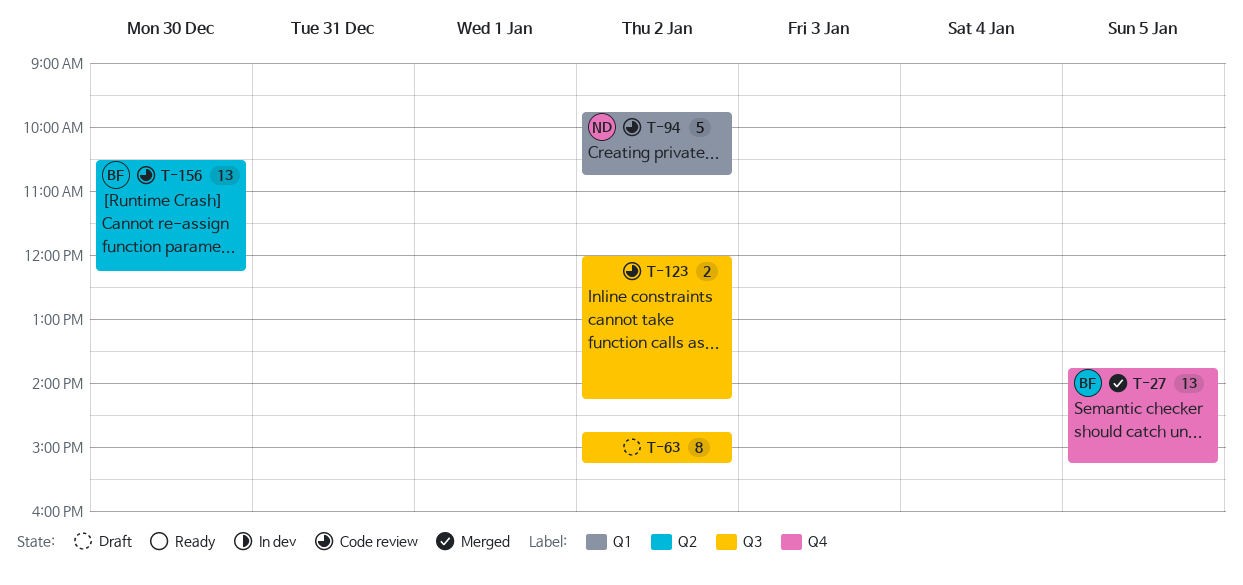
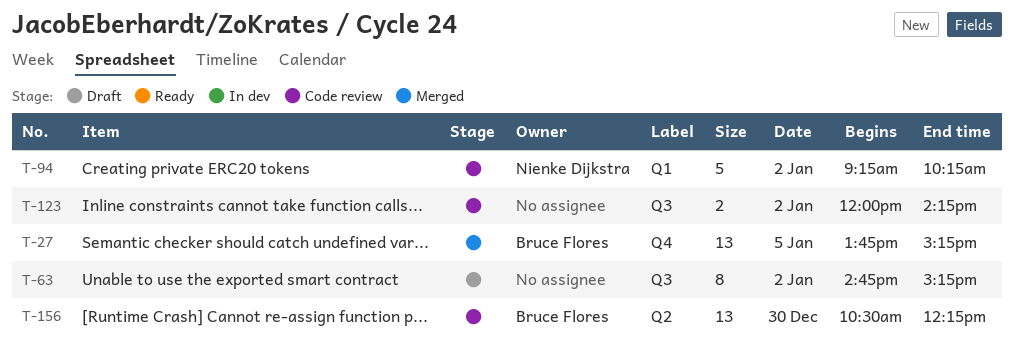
T-94, begins: 09:45 -> 09:15
T-94, ends: 10:45 -> 10:15

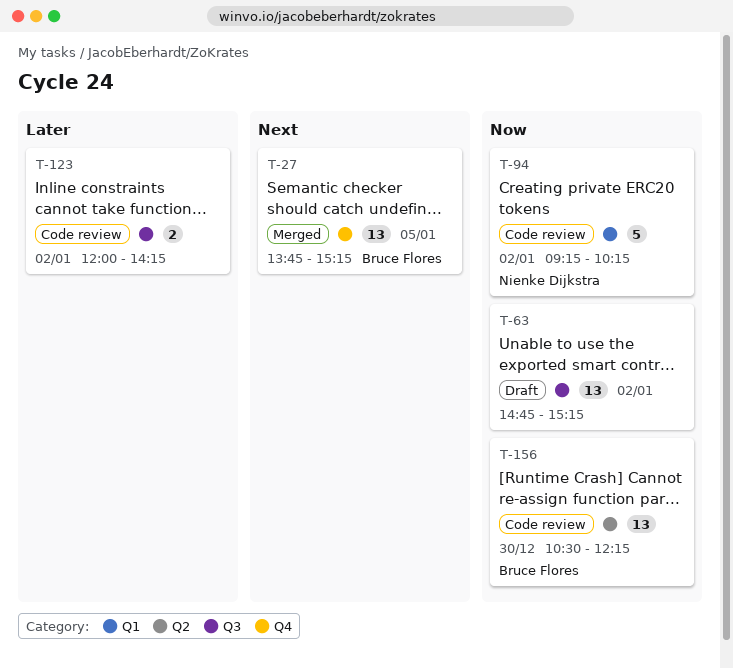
T-63, estimate: 8 -> 13

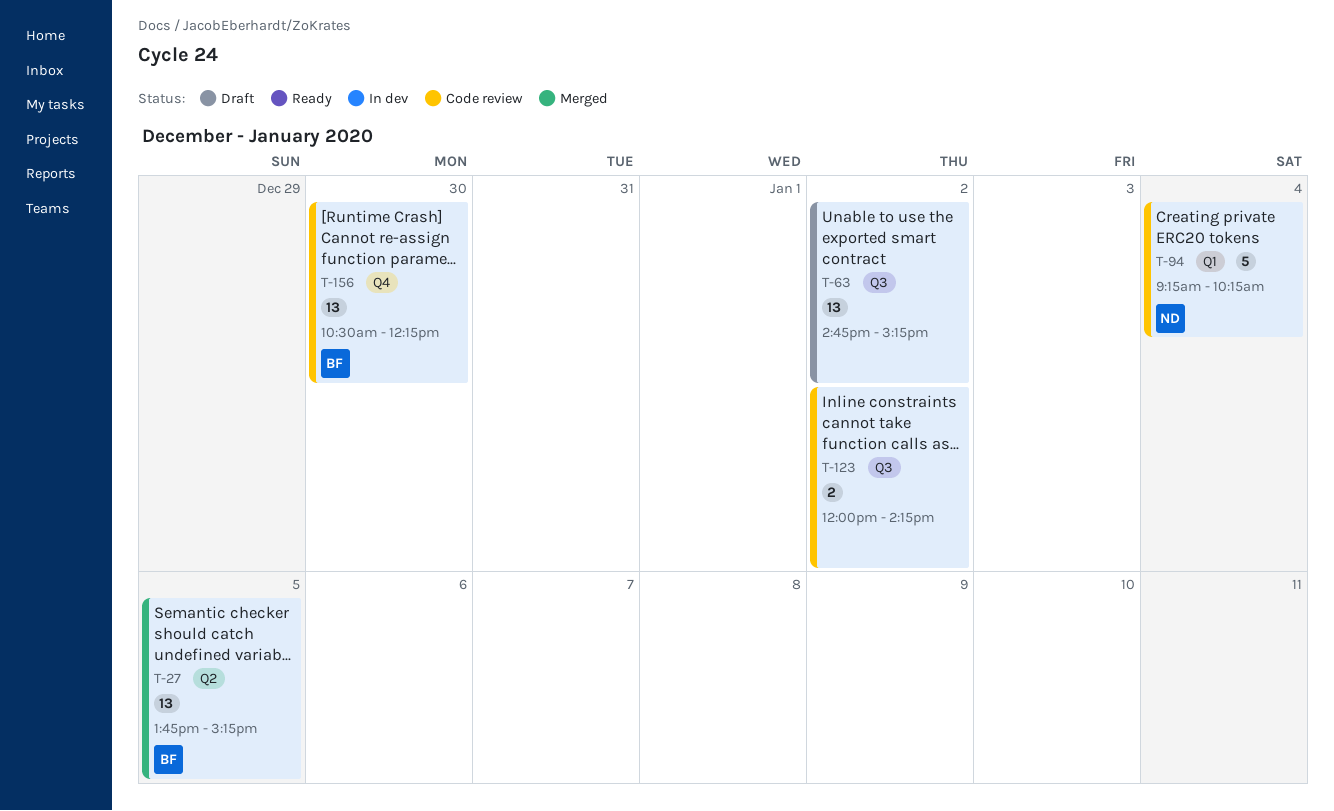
T-27, label: Q4 -> Q2
T-94, day: Jan 2 -> Jan 4
T-156, label: Q2 -> Q4

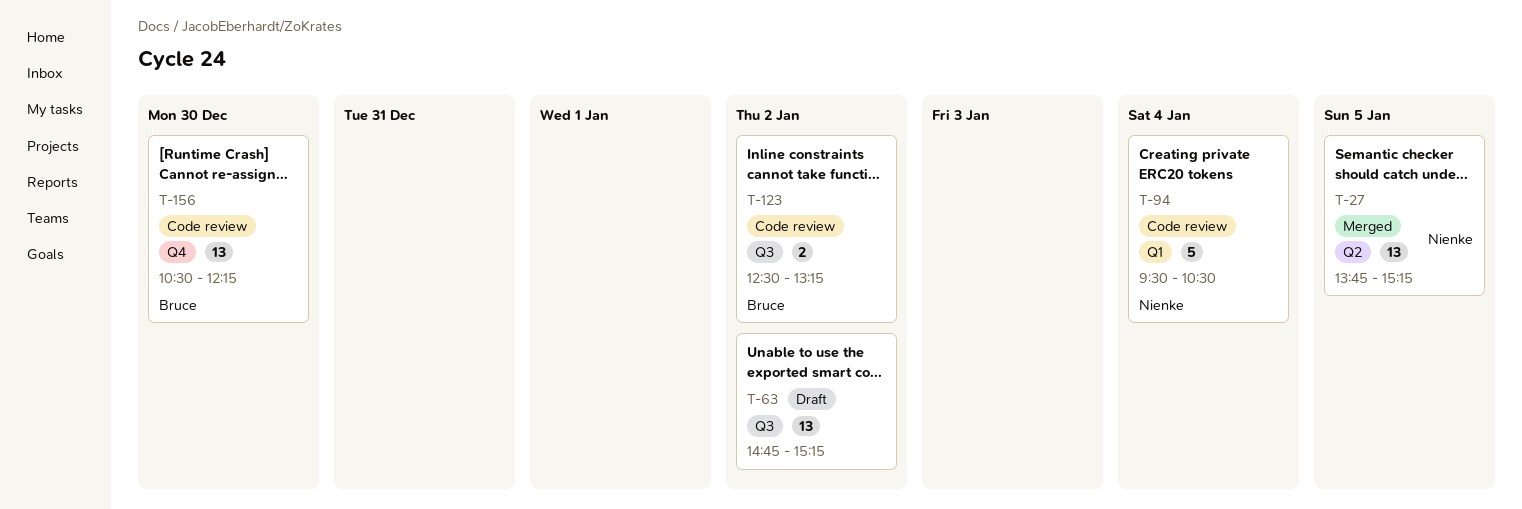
T-27, owner: Bruce -> Nienke
T-94, begins: 09:15 -> 09:30
T-94, ends: 10:15 -> 10:30
T-123, owner: none -> Bruce
T-123, begins: 12:00 -> 12:30
T-123, ends: 14:15 -> 13:15

